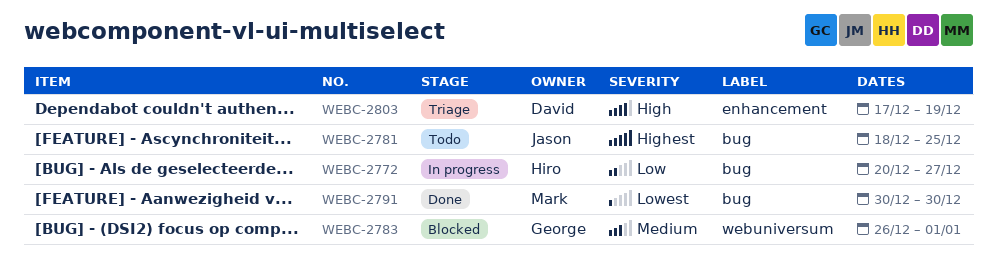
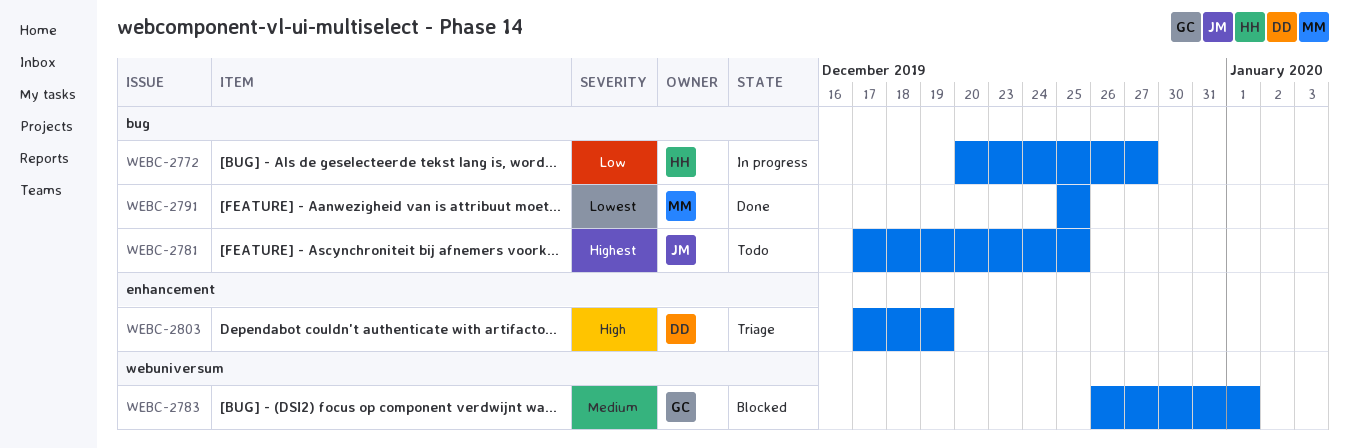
WEBC-2781, start: Dec 18 -> Dec 17
WEBC-2791, start: Dec 30 -> Dec 25
WEBC-2791, due: Dec 30 -> Dec 25

